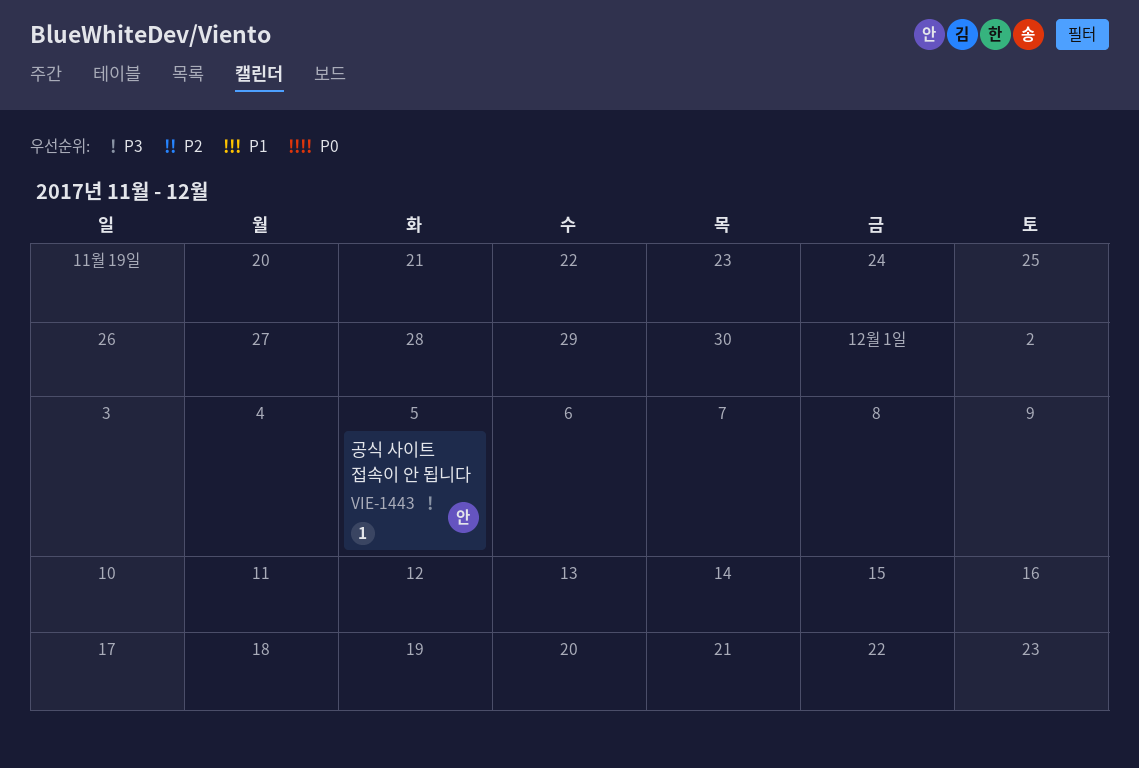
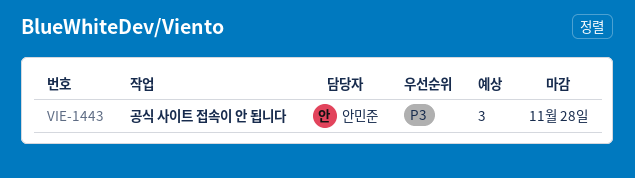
VIE-1443, estimate: 1 -> 3
VIE-1443, due: Dec 5 -> Nov 28

